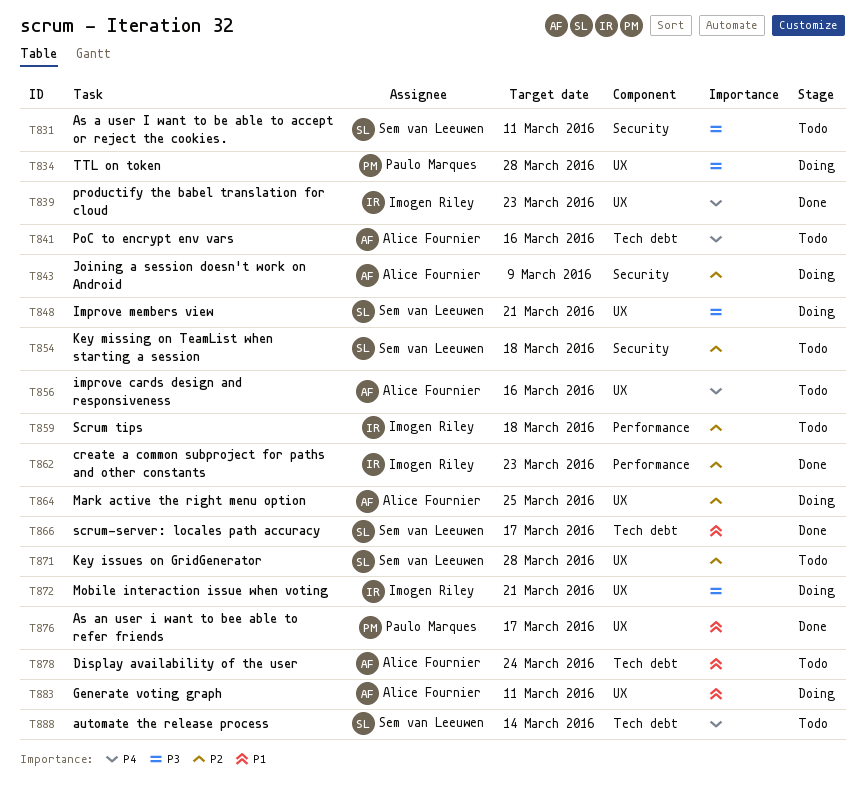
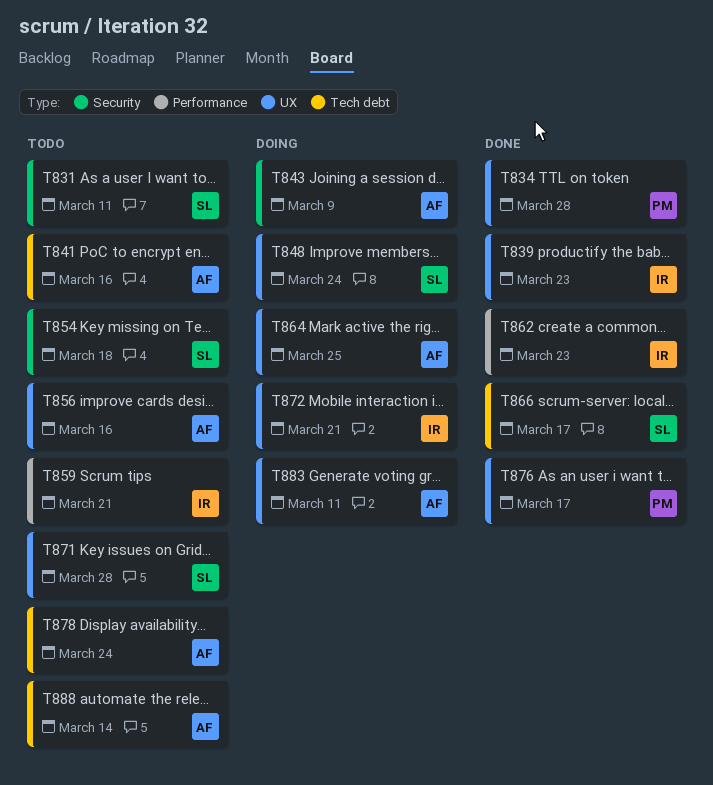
T834, status: Doing -> Done
T848, due: Mar 21 -> Mar 24
T859, due: Mar 18 -> Mar 21
T888, owner: Sem van Leeuwen -> Alice Fournier

